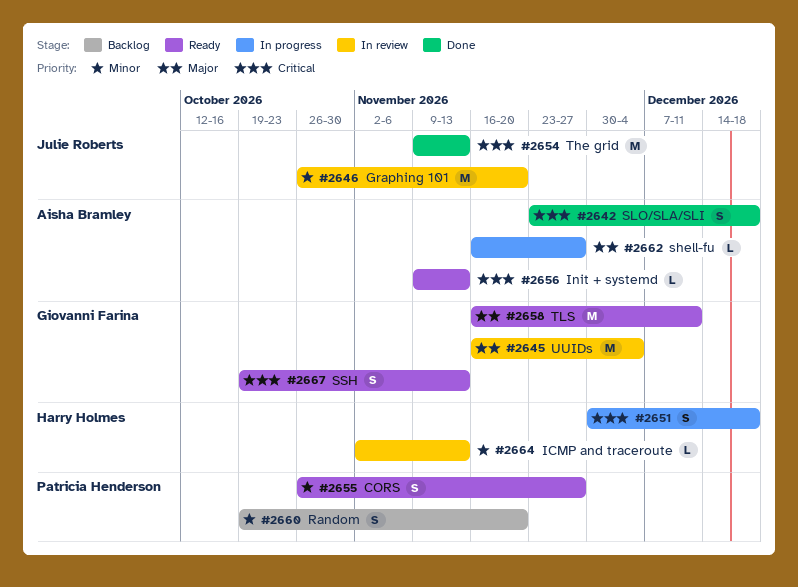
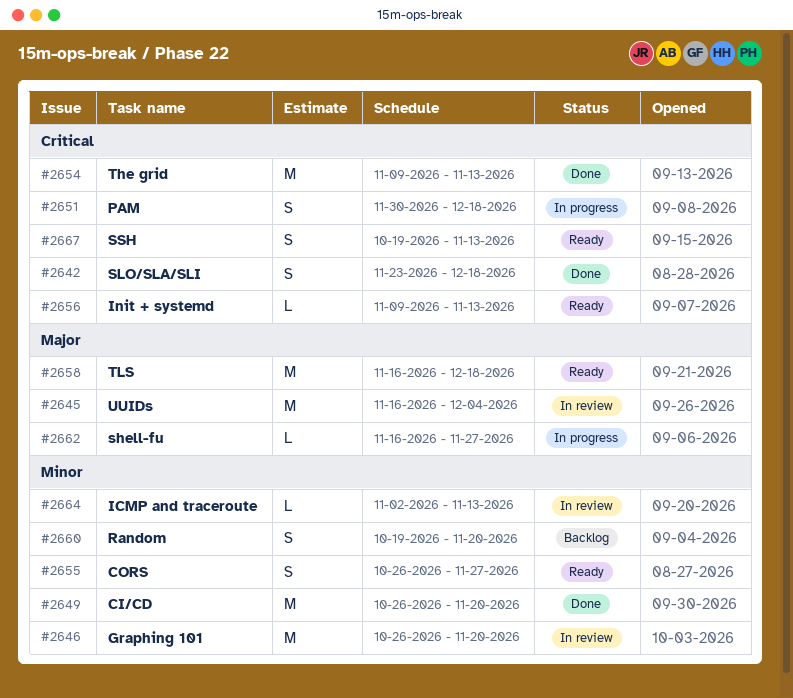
#2649: none -> present
#2658, due: Dec 11 -> Dec 18

